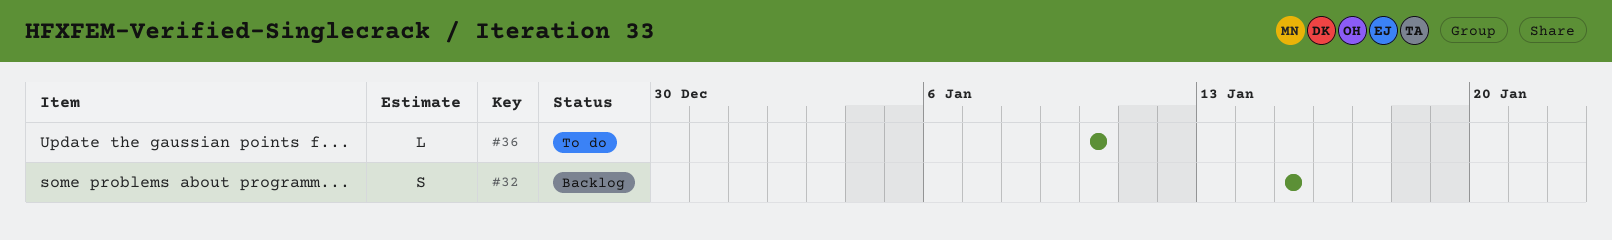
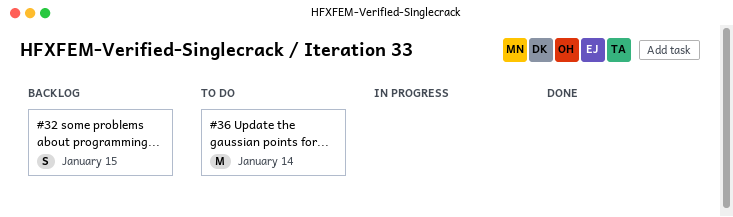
#36, estimate: L -> M
#36, due: Jan 10 -> Jan 14

